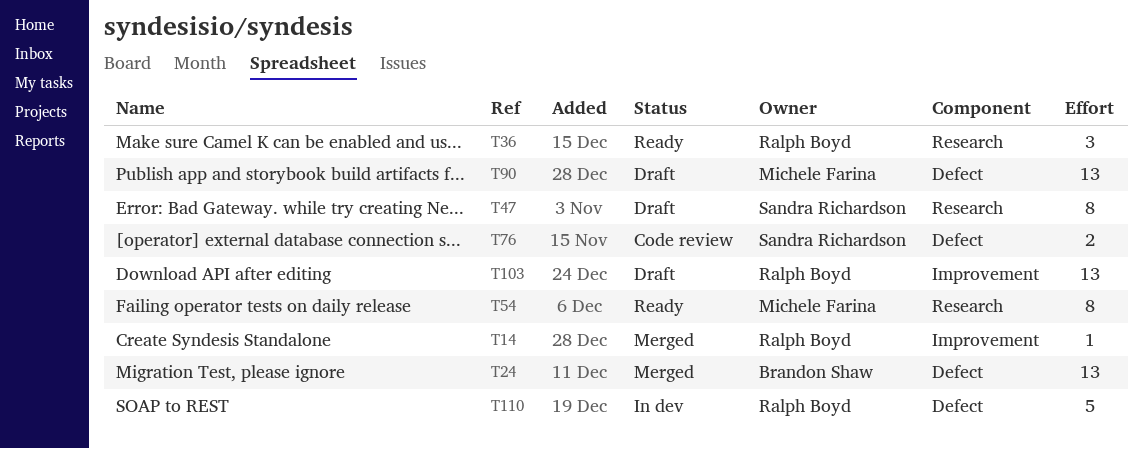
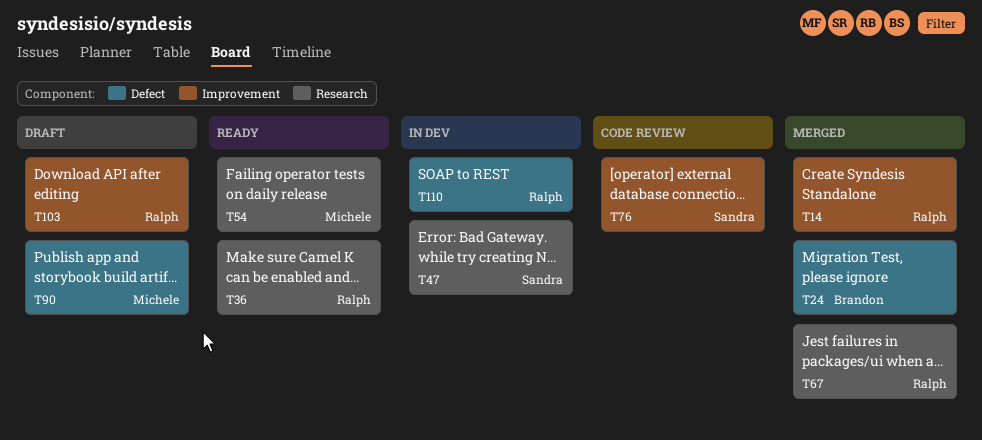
T47, status: Draft -> In dev
T67: none -> present
T76, label: Defect -> Improvement

